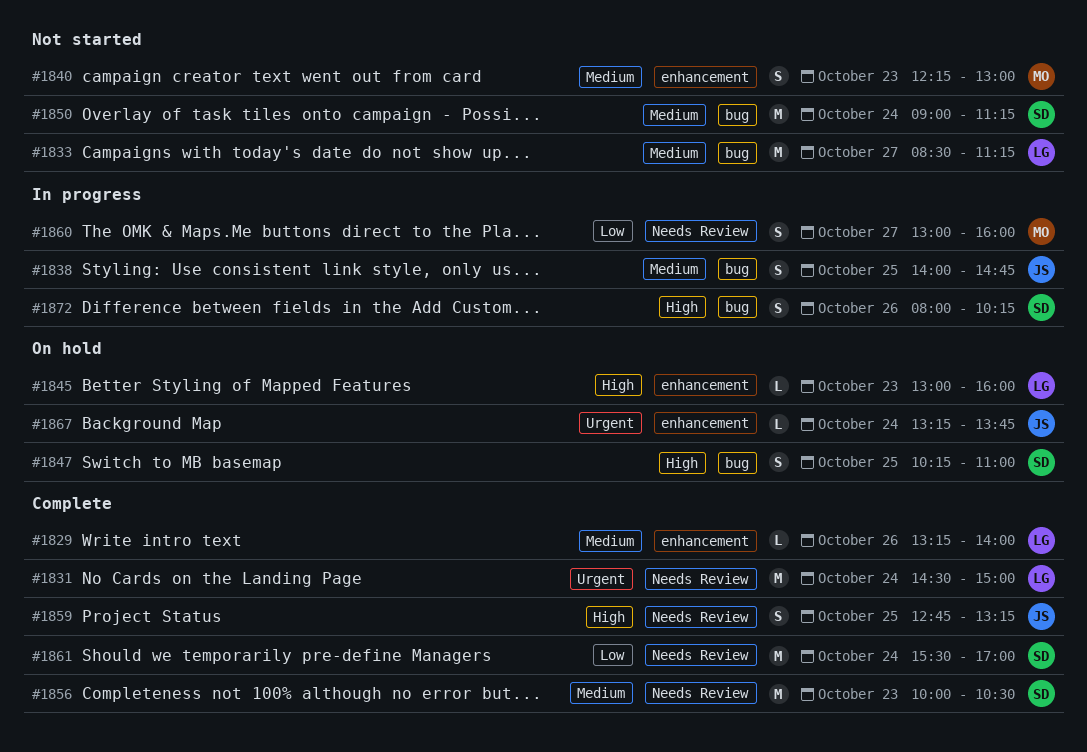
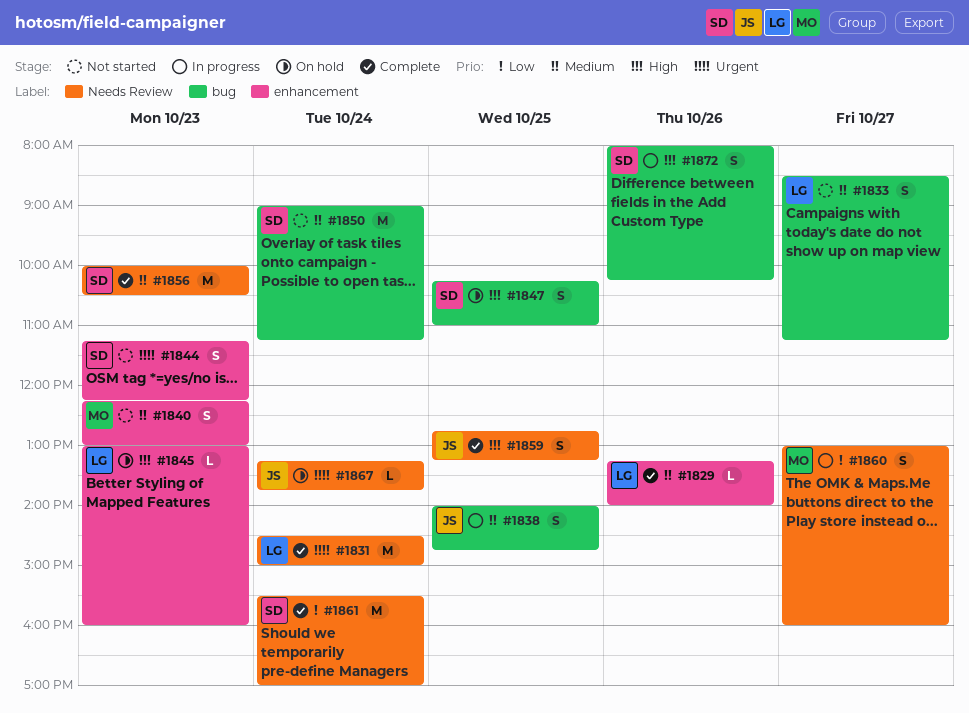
#1833, estimate: M -> S
#1844: none -> present
#1867, label: enhancement -> Needs Review

